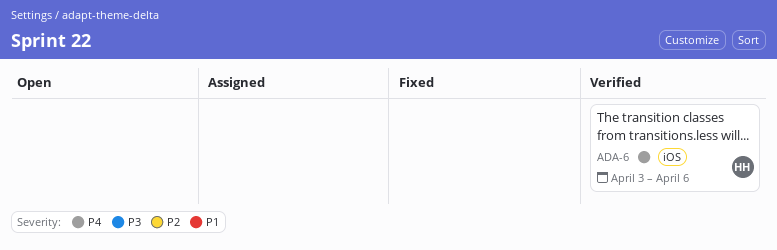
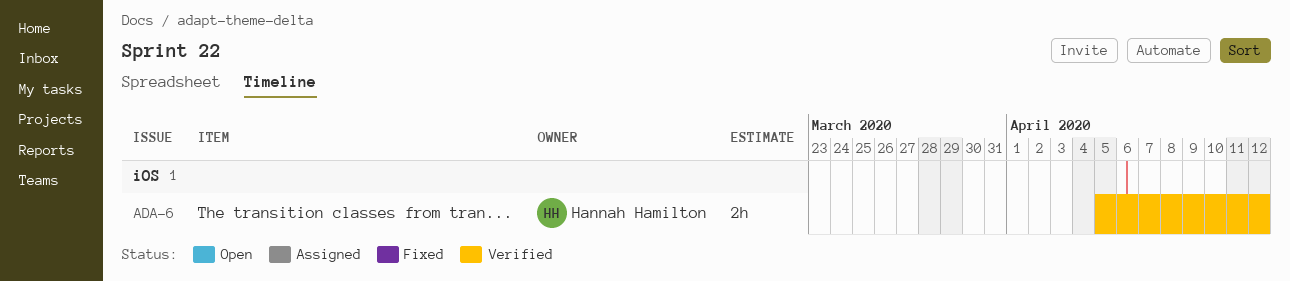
ADA-6, start: Apr 3 -> Apr 5
ADA-6, due: Apr 6 -> Apr 12

